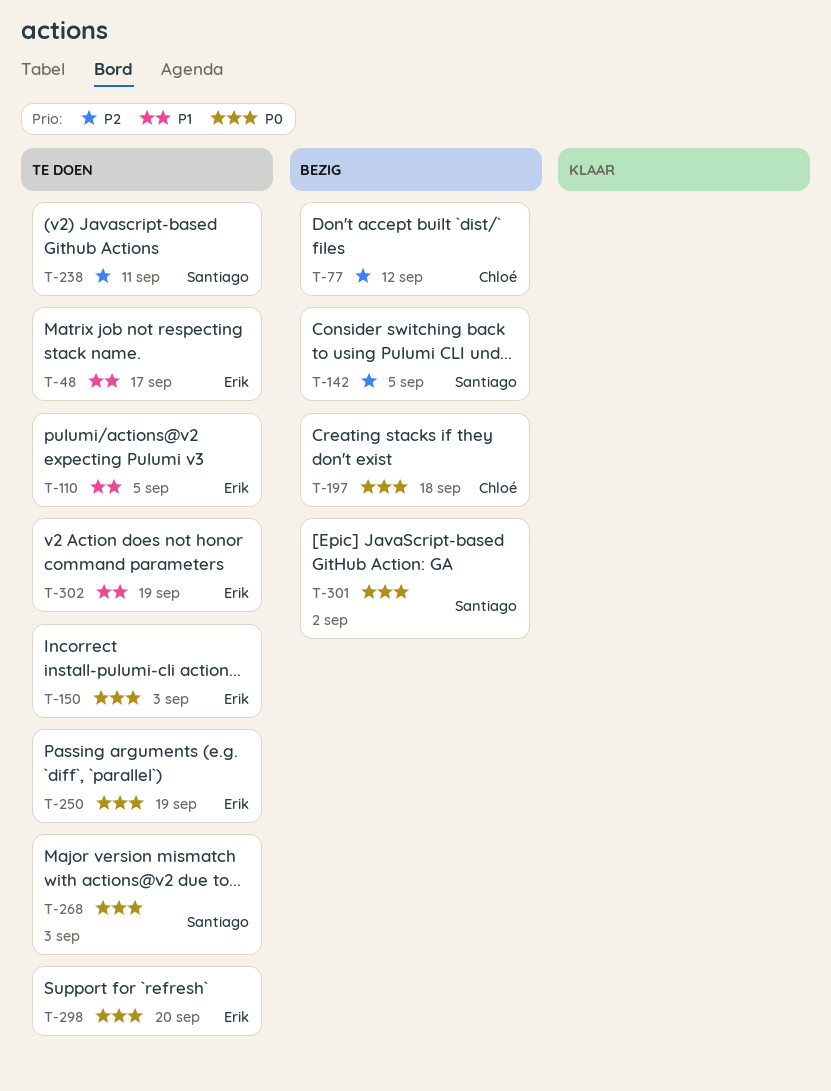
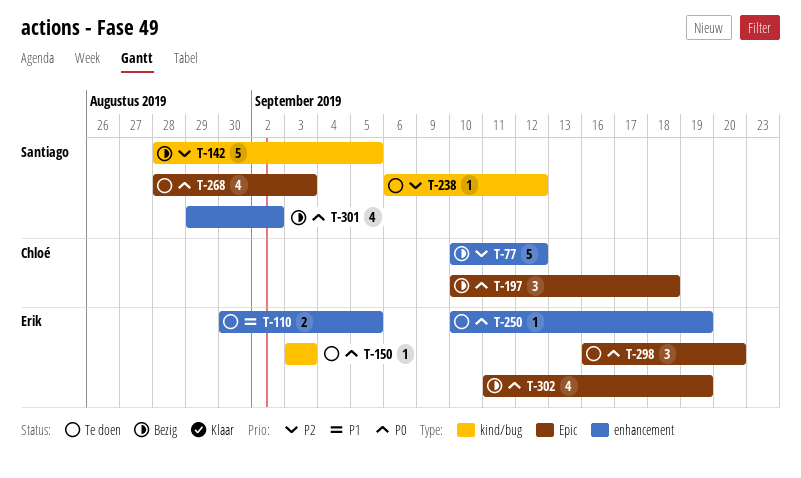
T-48: present -> none
T-238, due: Sep 11 -> Sep 12
T-302, status: Te doen -> Bezig
T-302, priority: P1 -> P0

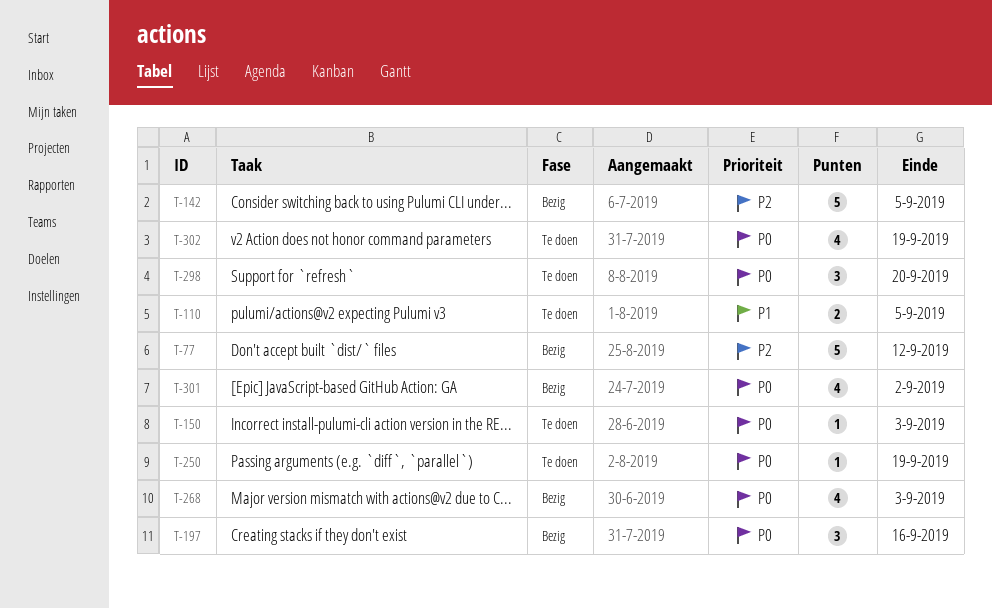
T-197, due: Sep 18 -> Sep 16
T-238: present -> none
T-268, status: Te doen -> Bezig
T-302, status: Bezig -> Te doen

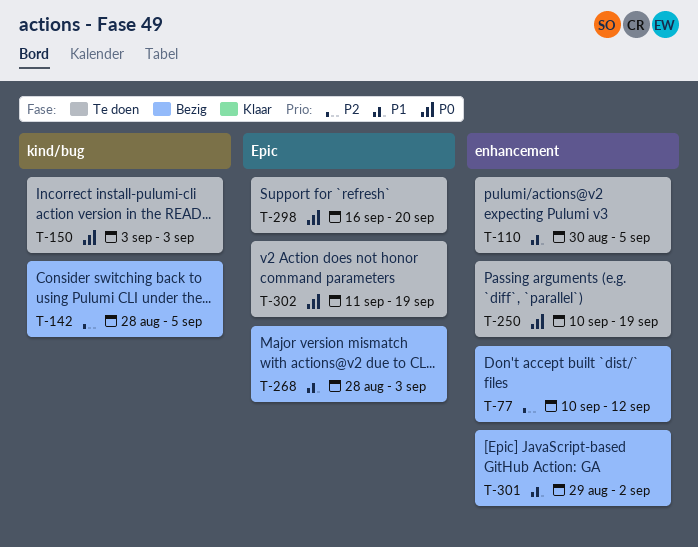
T-197: present -> none
T-268, priority: P0 -> P1
T-301, priority: P0 -> P1

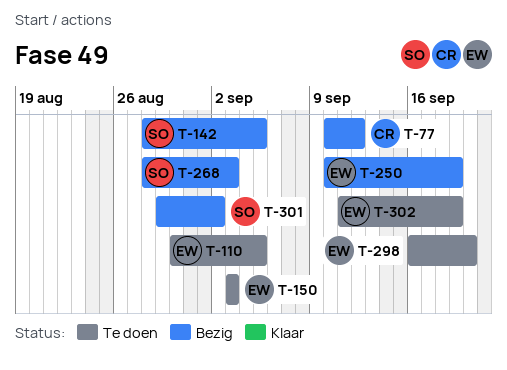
T-250, status: Te doen -> Bezig

